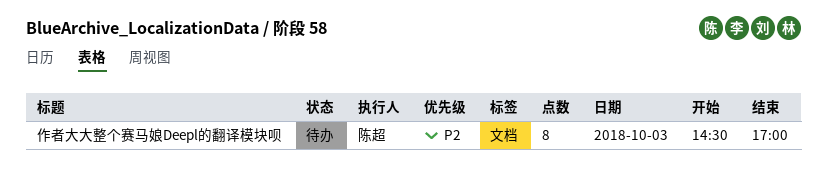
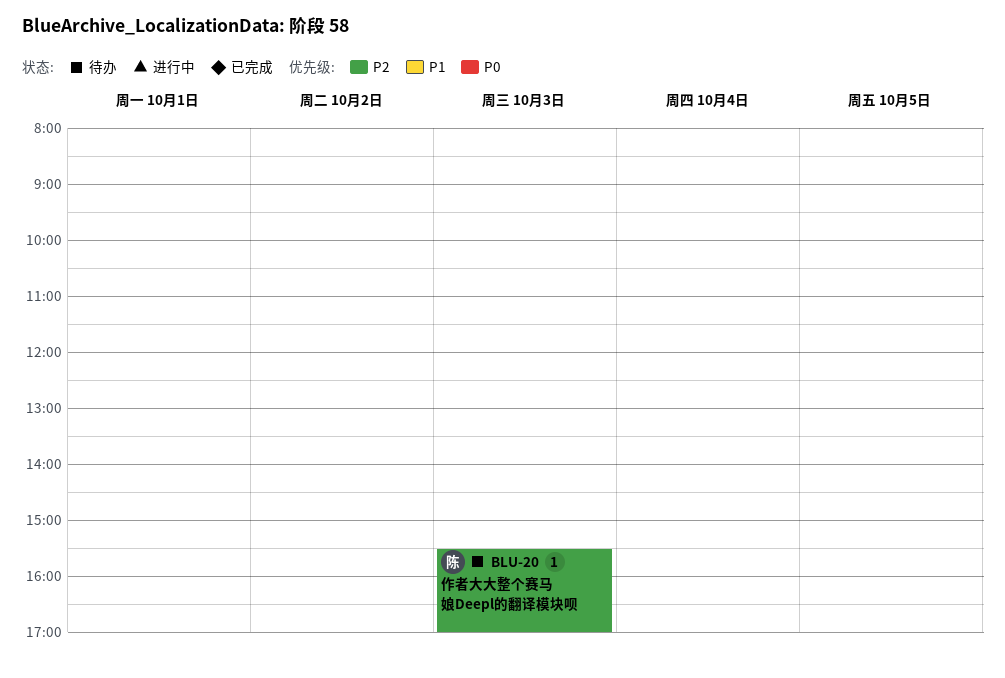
作者大大整个赛马娘Deepl的翻译模块呗, estimate: 8 -> 1
作者大大整个赛马娘Deepl的翻译模块呗, begins: 14:30 -> 15:30

